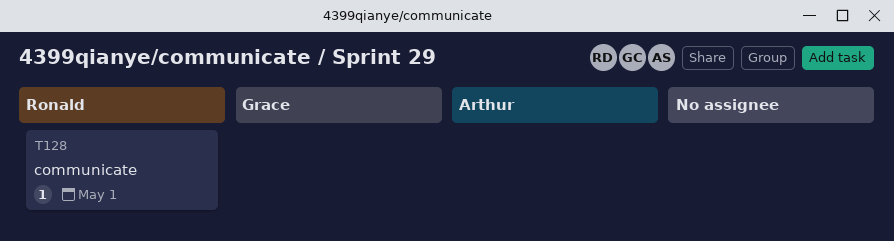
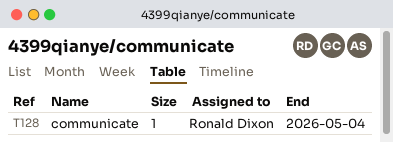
T128, due: May 1 -> May 4

